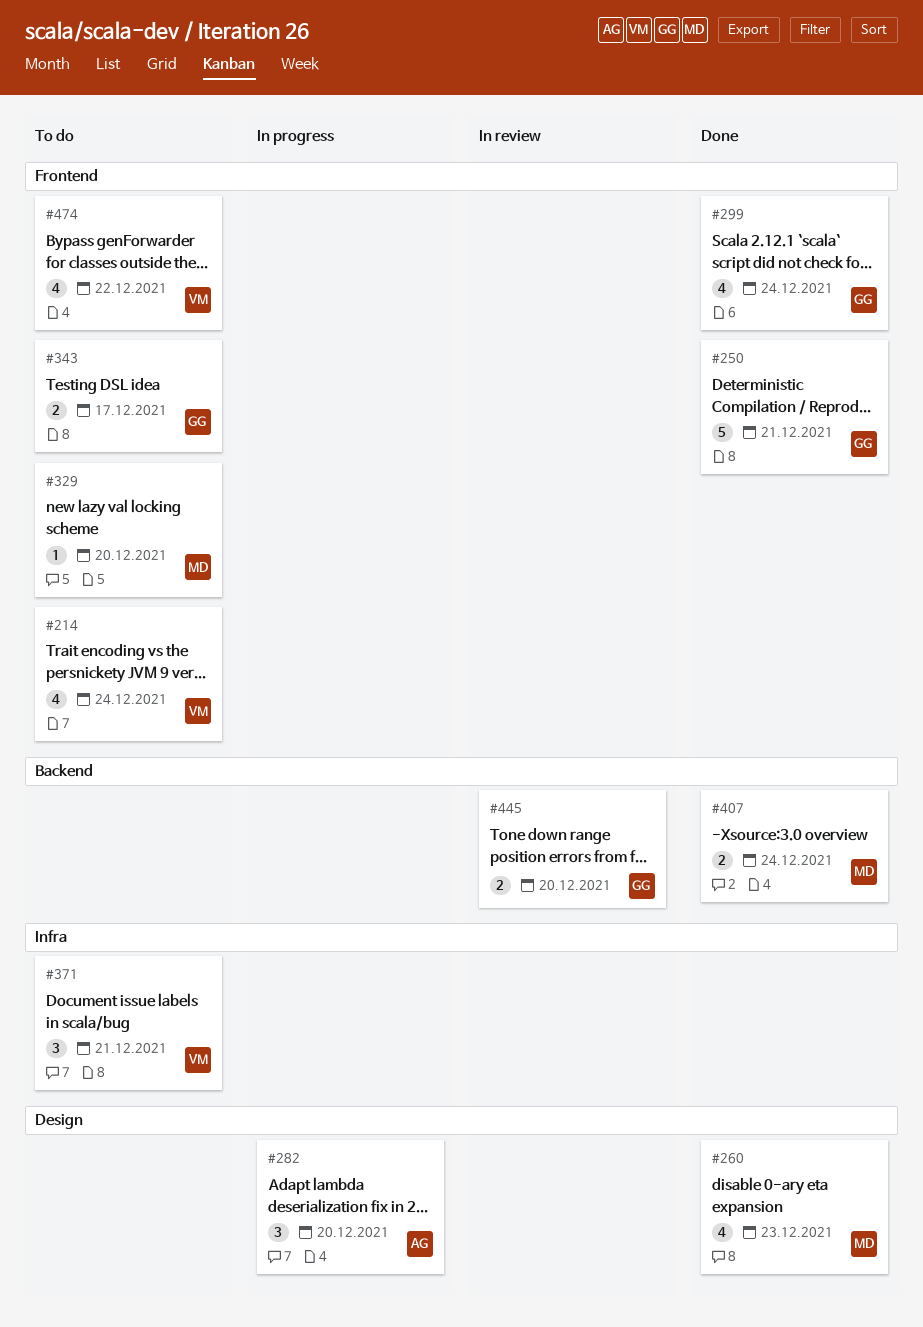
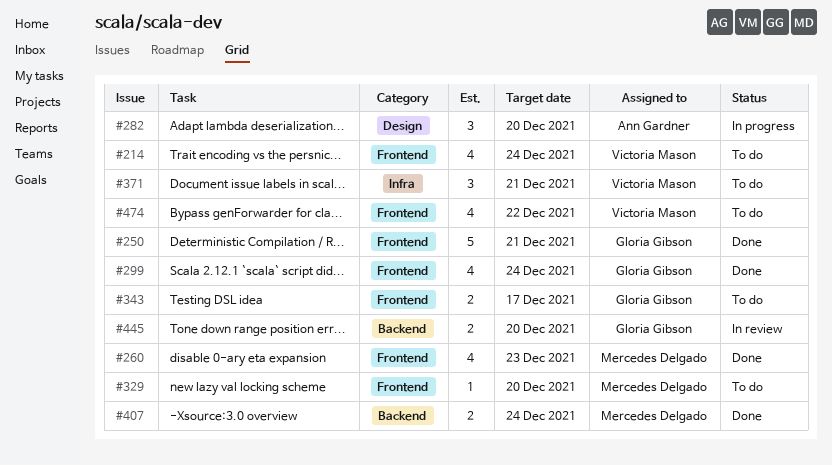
#260, label: Design -> Frontend

